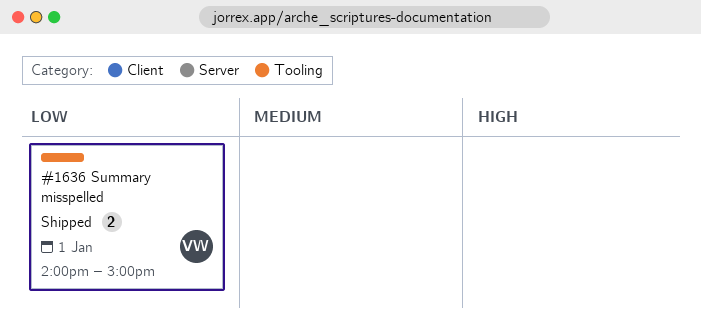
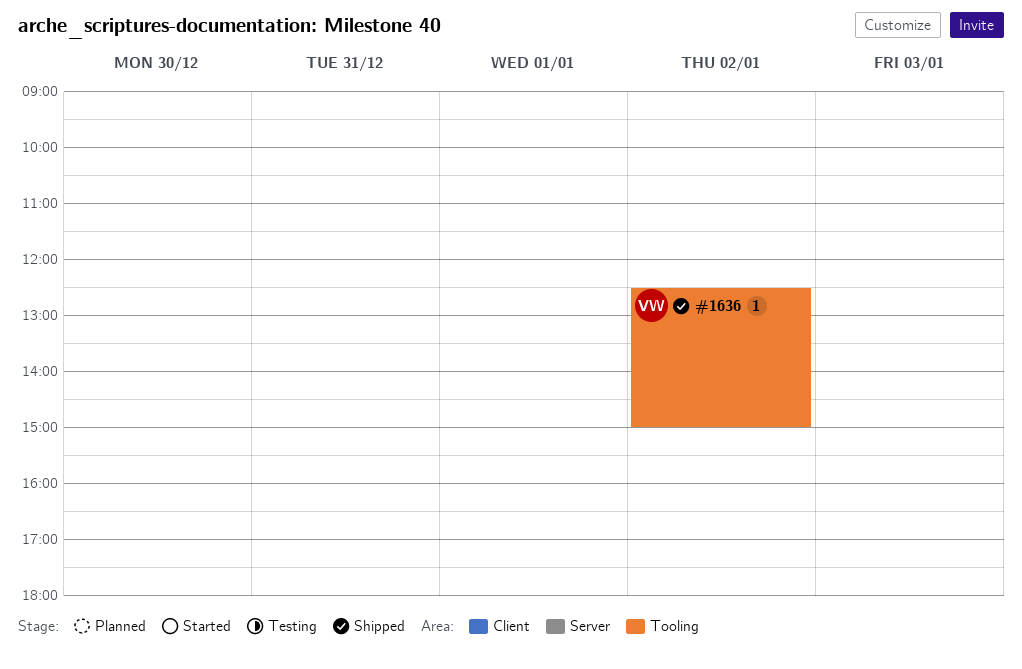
#1636, estimate: 2 -> 1
#1636, day: Jan 1 -> Jan 2
#1636, begins: 14:00 -> 12:30

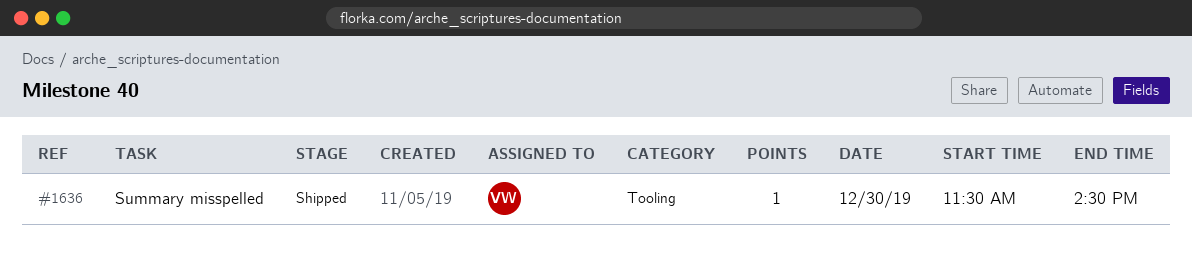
#1636, day: Jan 2 -> Dec 30
#1636, begins: 12:30 -> 11:30
#1636, ends: 15:00 -> 14:30

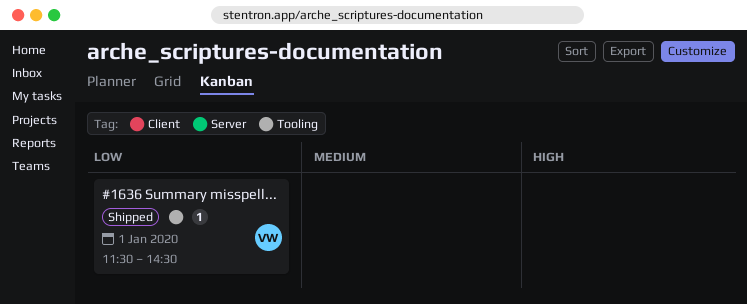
#1636, day: Dec 30 -> Jan 1

